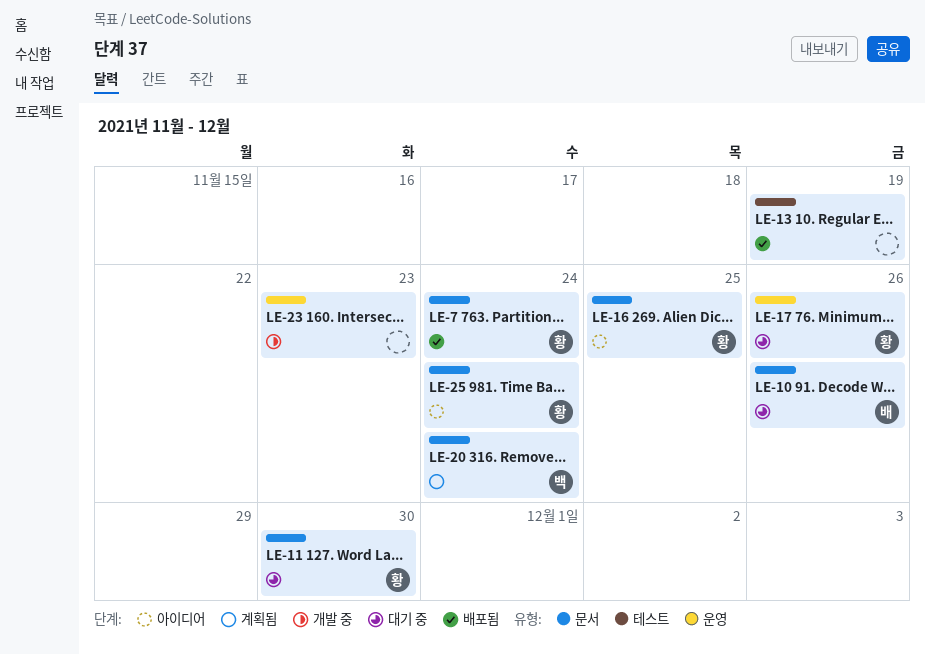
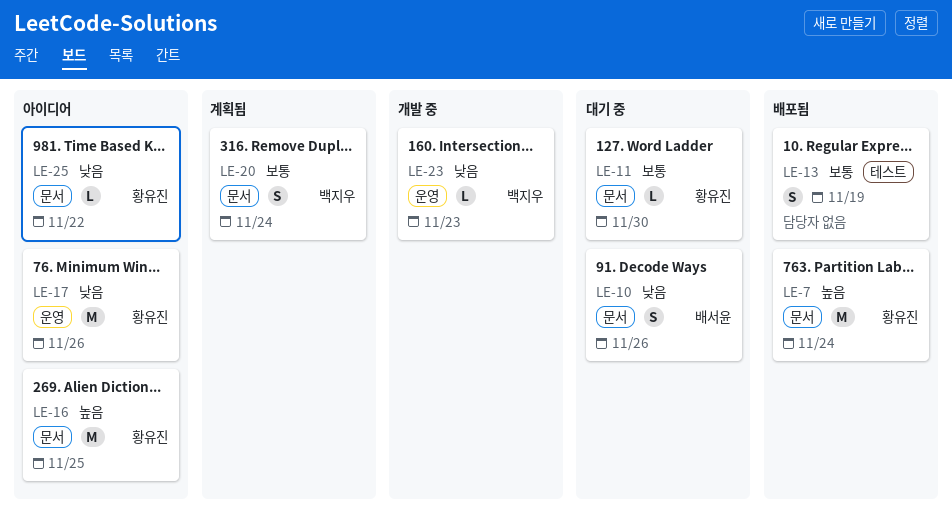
LE-17, status: 대기 중 -> 아이디어
LE-23, owner: none -> 백지우
LE-25, due: Nov 24 -> Nov 22

